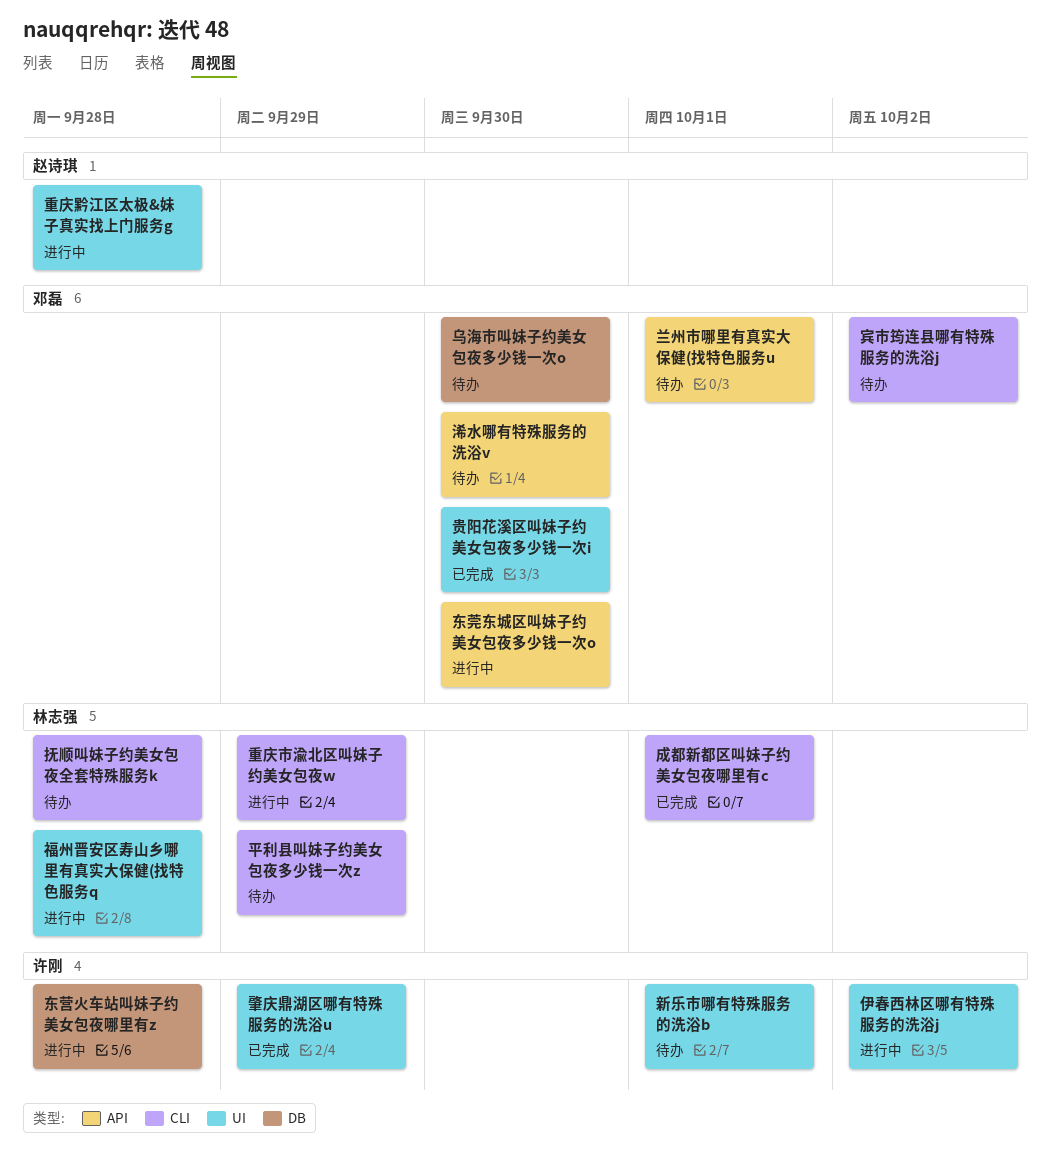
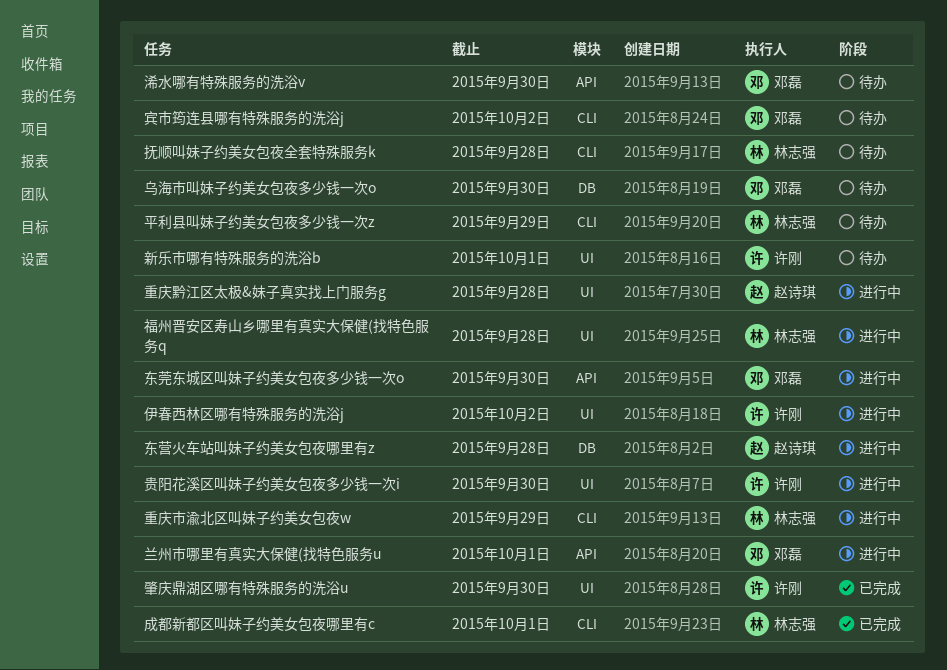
东营火车站叫妹子约美女包夜哪里有z, owner: 许刚 -> 赵诗琪
兰州市哪里有真实大保健(找特色服务u, status: 待办 -> 进行中
肇庆鼎湖区哪有特殊服务的洗浴u, due: Sep 29 -> Sep 30
贵阳花溪区叫妹子约美女包夜多少钱一次i, status: 已完成 -> 进行中
贵阳花溪区叫妹子约美女包夜多少钱一次i, owner: 邓磊 -> 许刚

